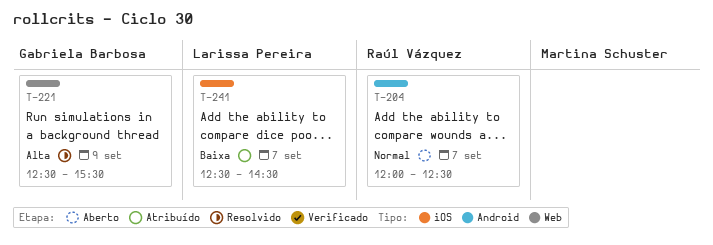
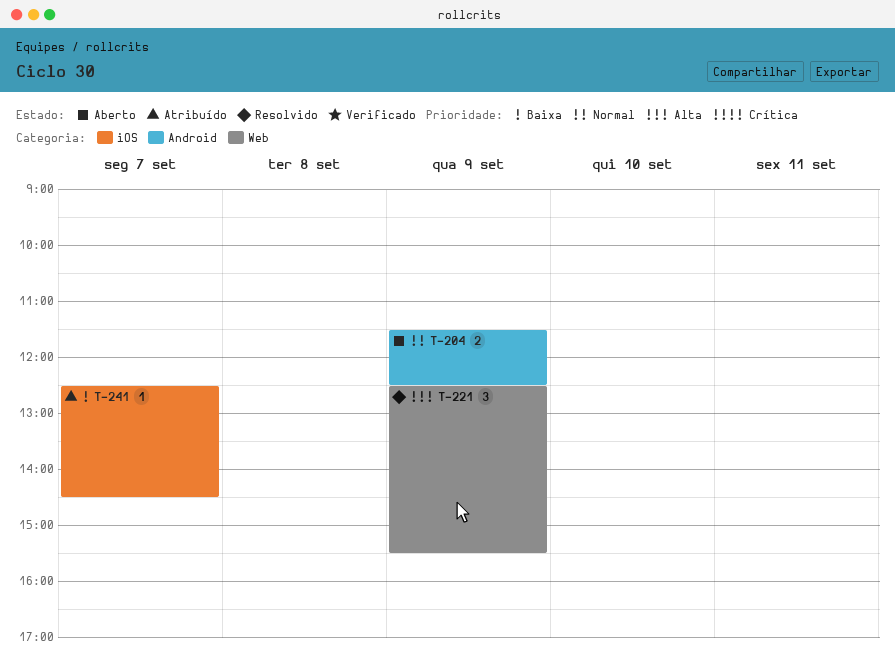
T-204, day: Sep 7 -> Sep 9
T-204, begins: 12:00 -> 11:30

